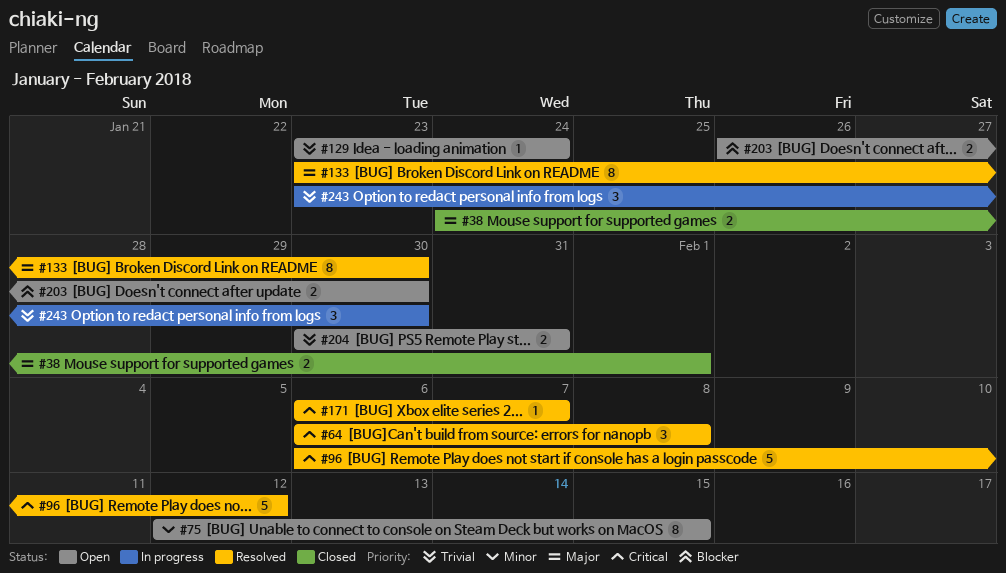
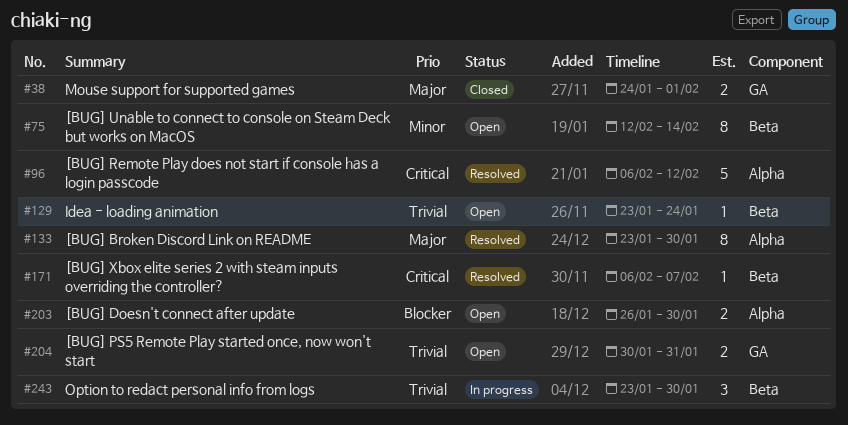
#64: present -> none
#75, due: Feb 15 -> Feb 14

